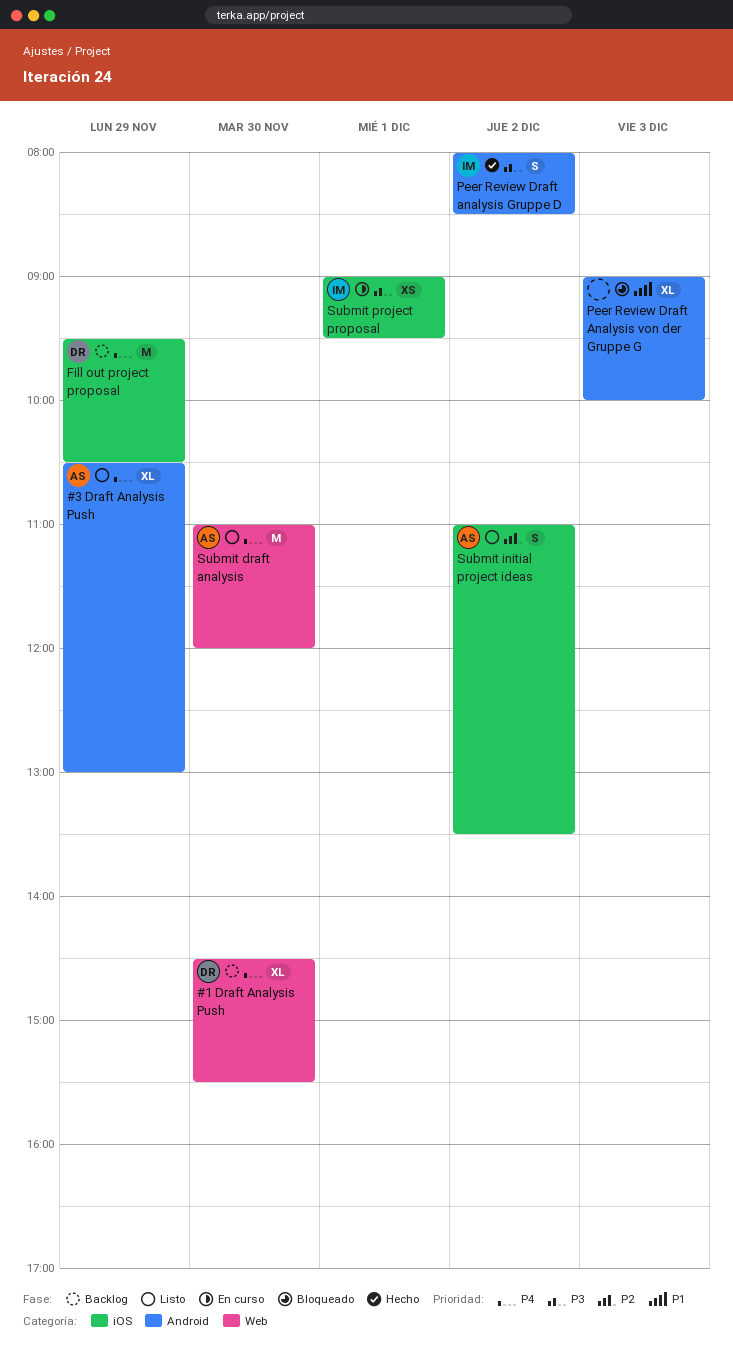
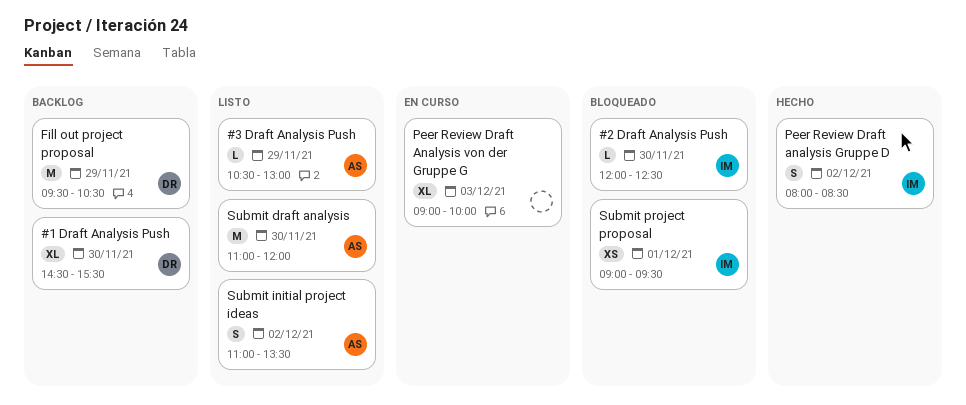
#2 Draft Analysis Push: none -> present
#3 Draft Analysis Push, estimate: XL -> L
Peer Review Draft Analysis von der Gruppe G, status: Bloqueado -> En curso
Submit project proposal, status: En curso -> Bloqueado

